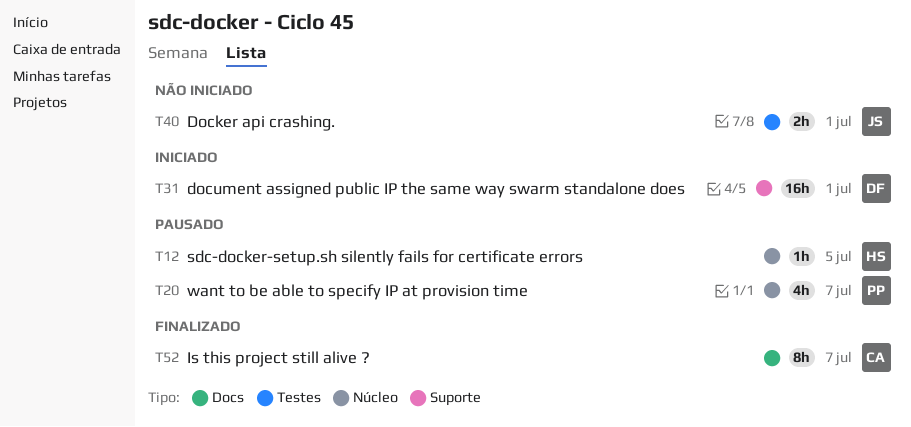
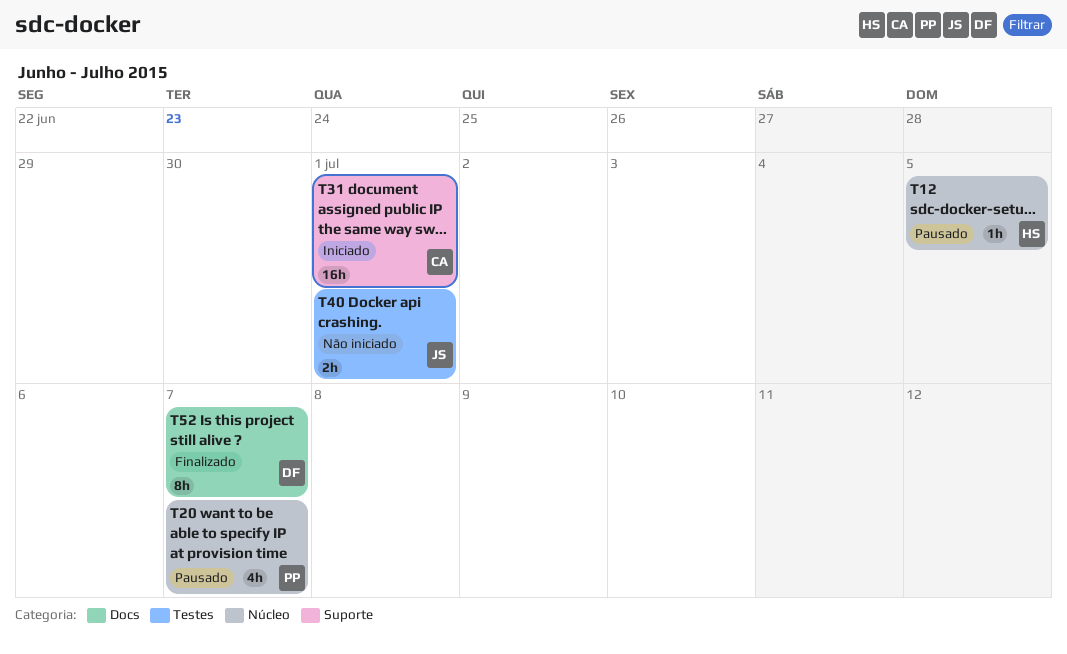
T31, owner: DF -> CA
T52, owner: CA -> DF

